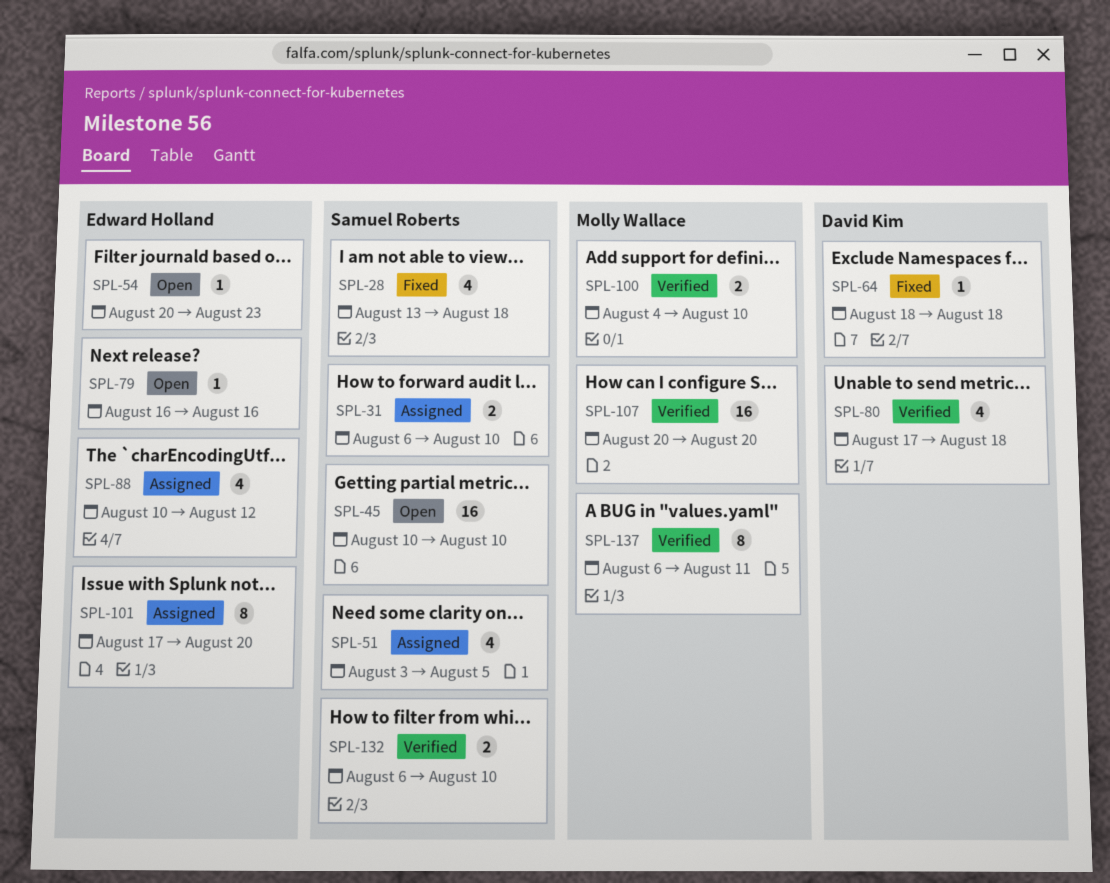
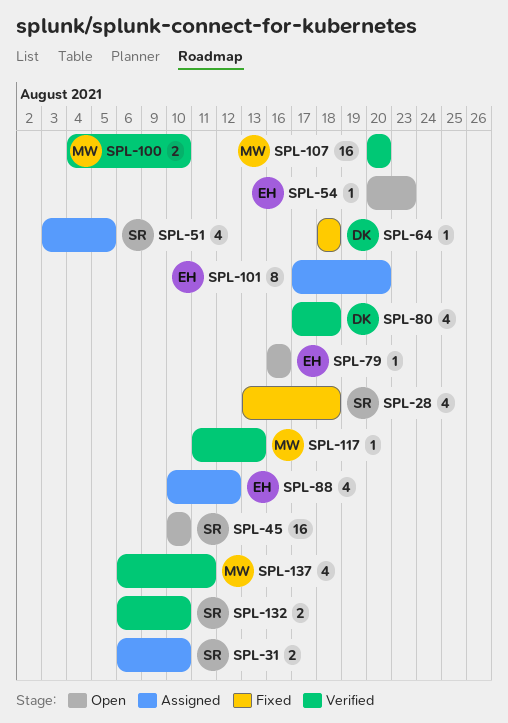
SPL-117: none -> present
SPL-137, estimate: 8 -> 4

